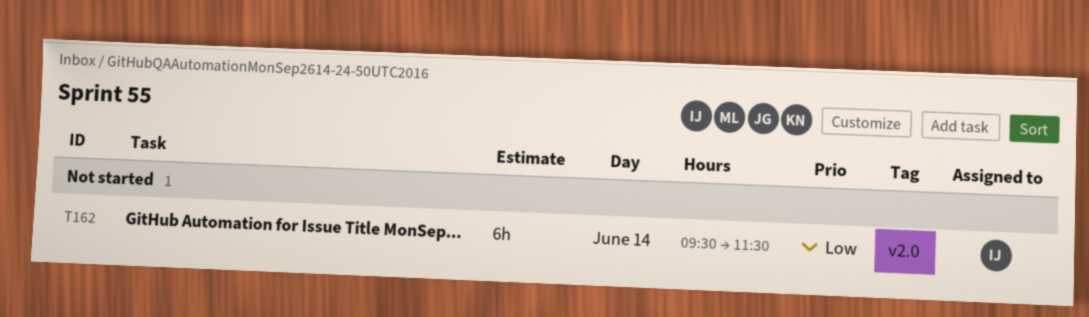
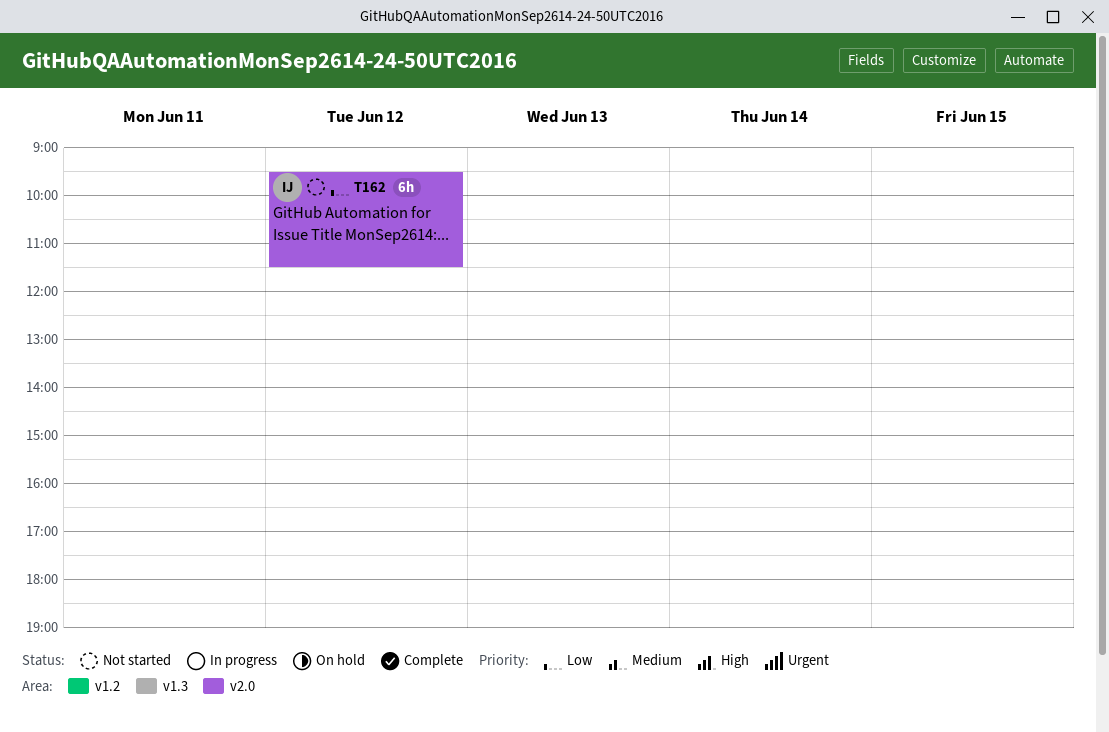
T162, day: Jun 14 -> Jun 12

